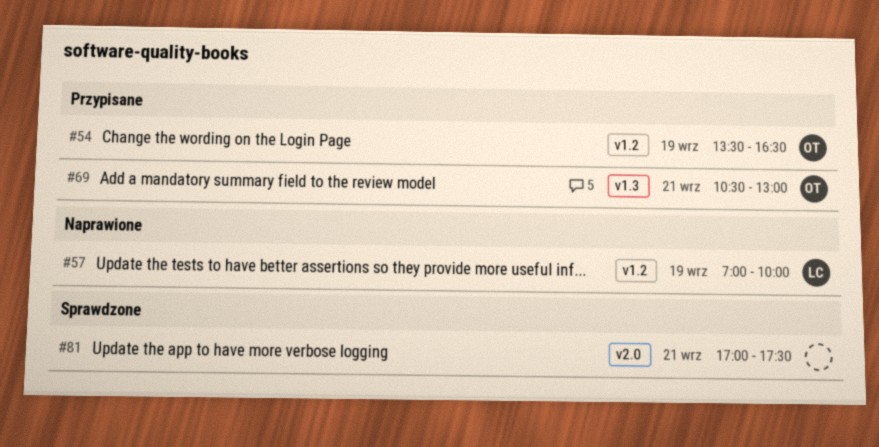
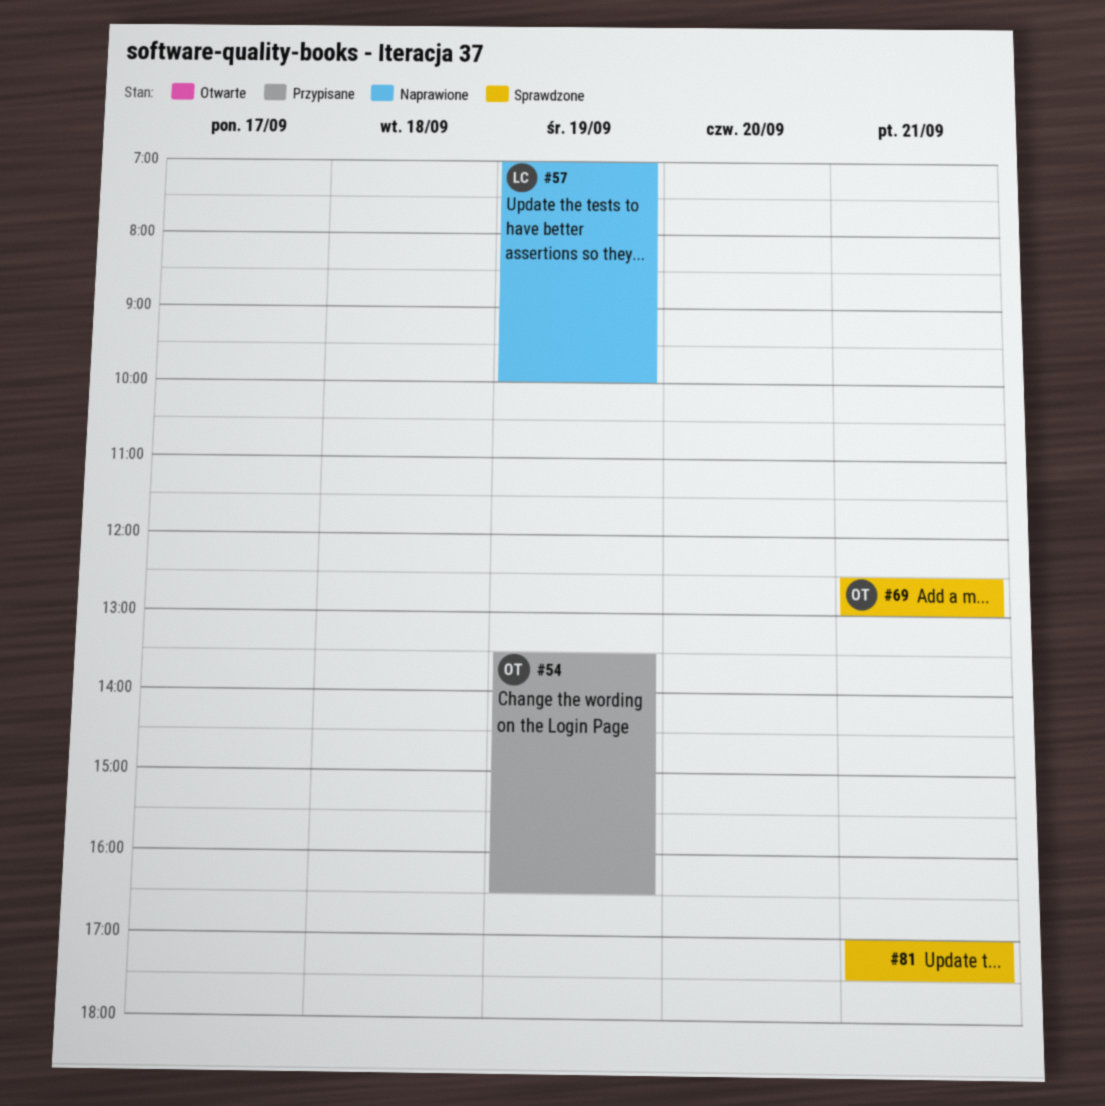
#69, status: Przypisane -> Sprawdzone
#69, begins: 10:30 -> 12:30

